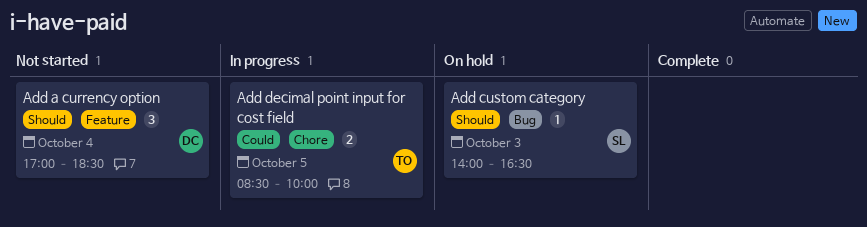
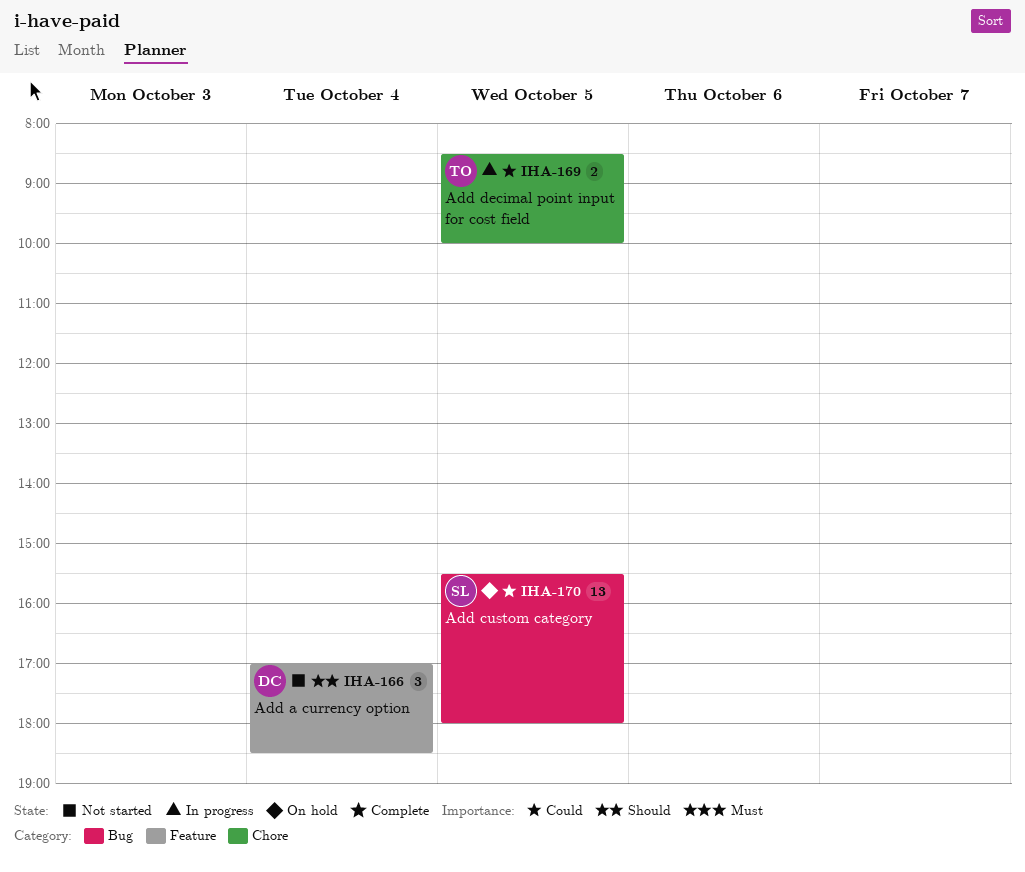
Add custom category, priority: Should -> Could
Add custom category, estimate: 1 -> 13
Add custom category, day: Oct 3 -> Oct 5
Add custom category, begins: 14:00 -> 15:30
Add custom category, ends: 16:30 -> 18:00

